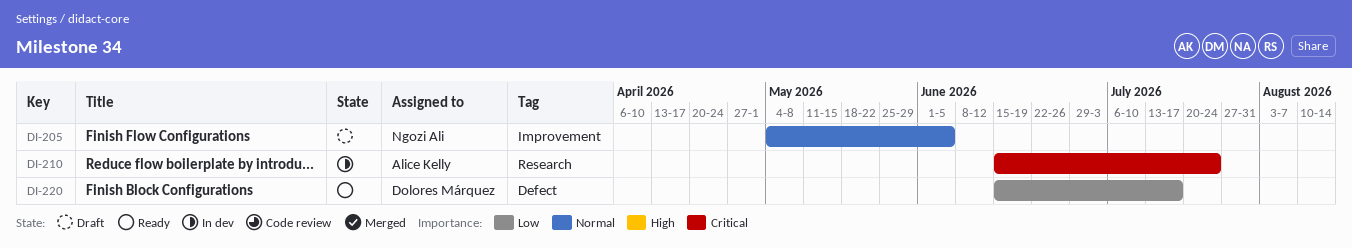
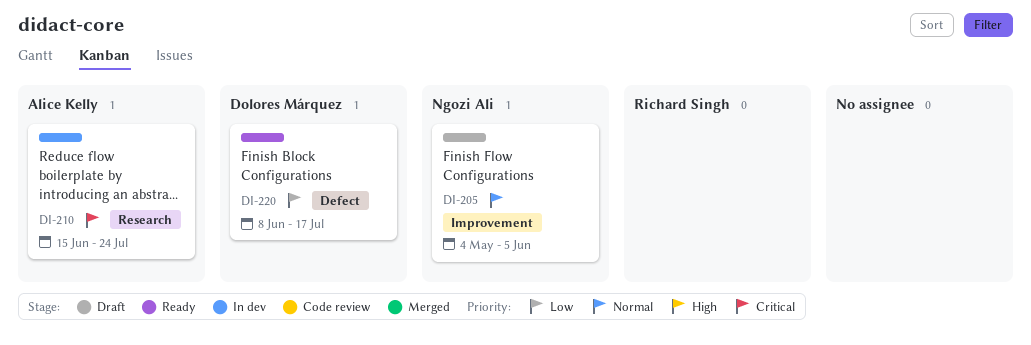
DI-220, start: Jun 15 -> Jun 8

